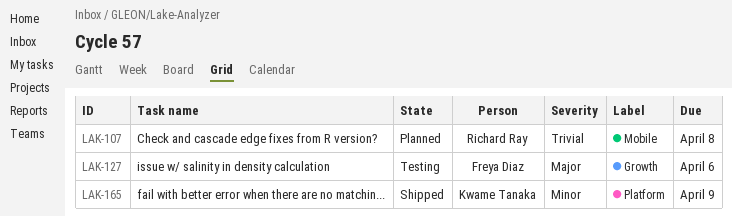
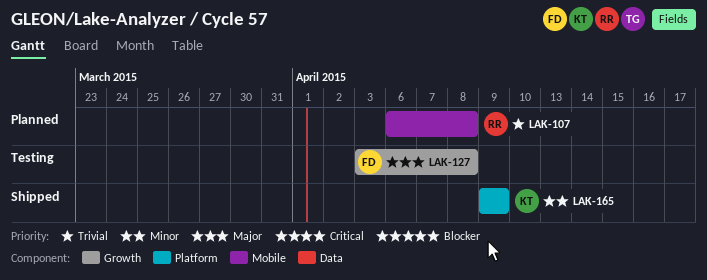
LAK-127, due: Apr 6 -> Apr 8

